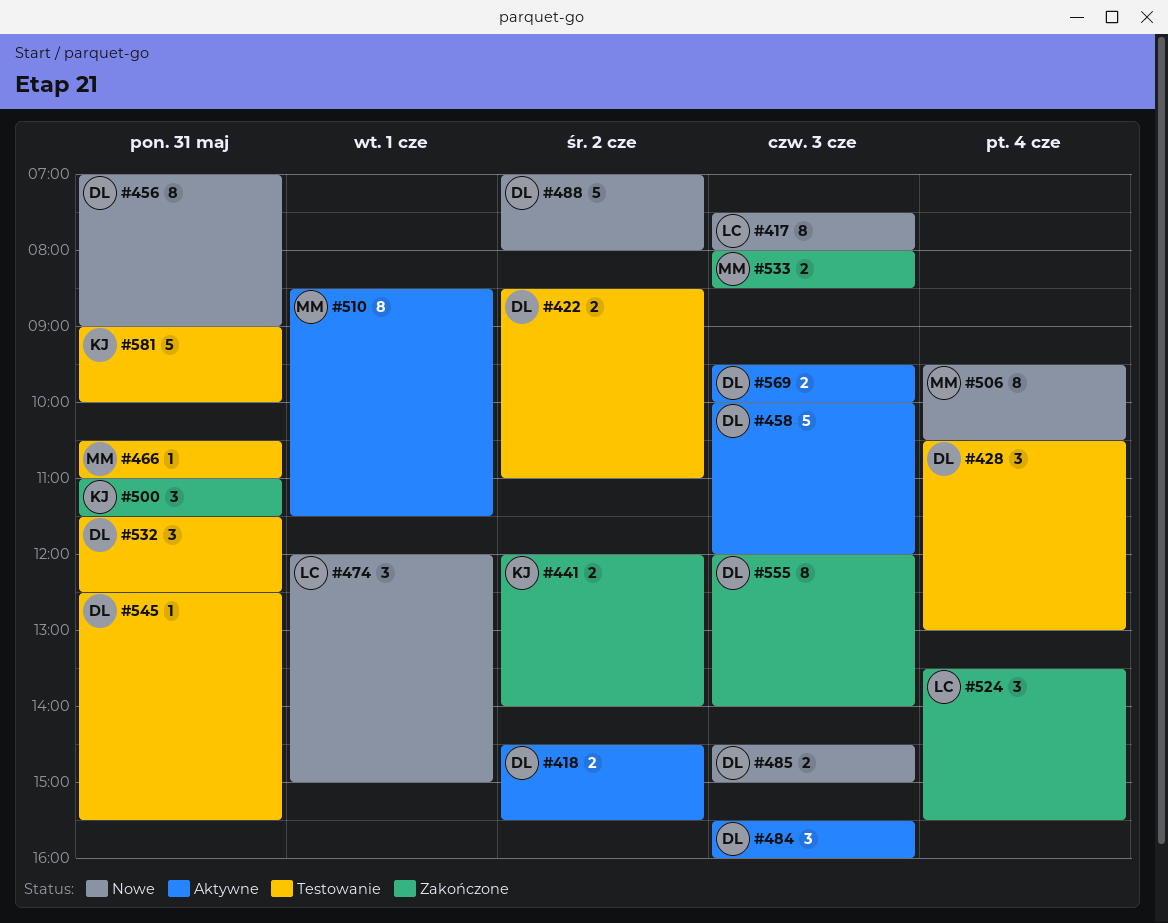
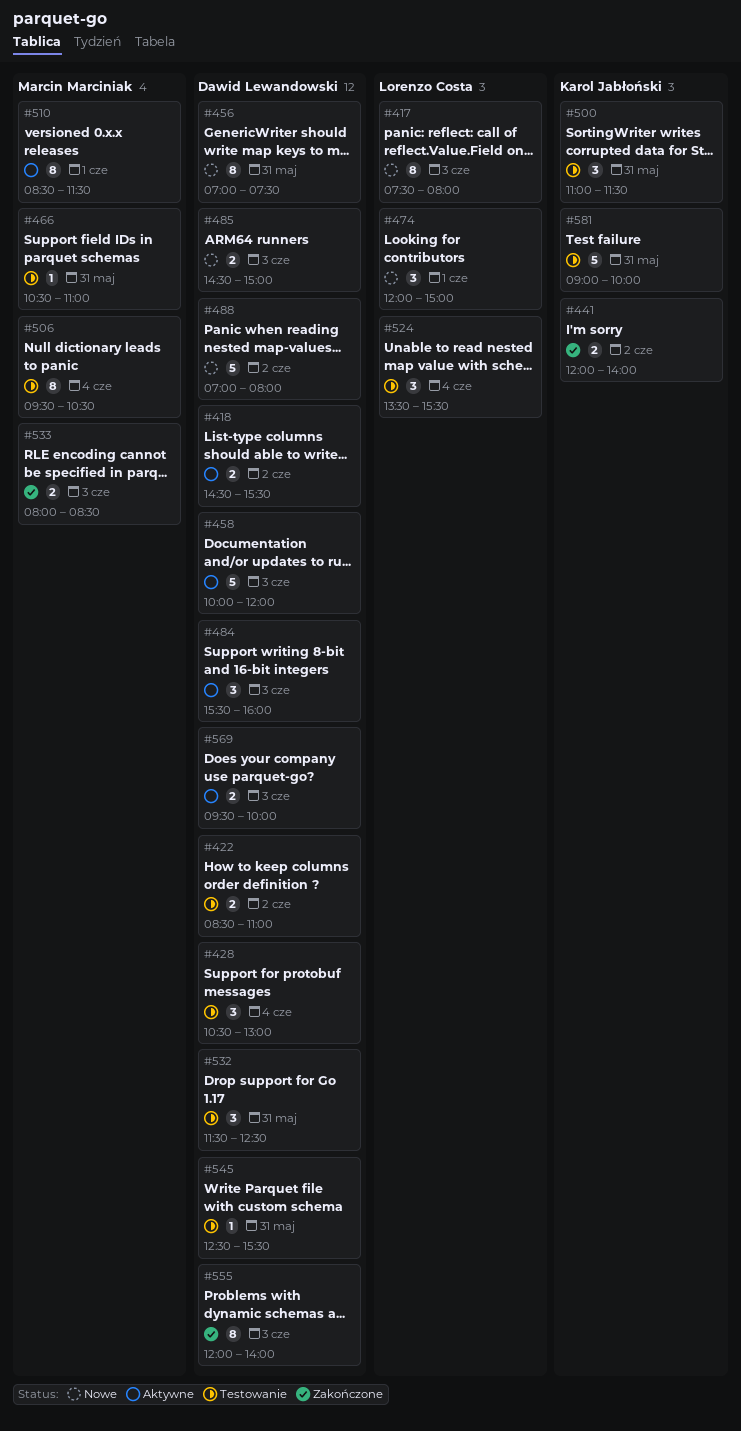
#456, ends: 09:00 -> 07:30
#500, status: Zakończone -> Testowanie
#506, status: Nowe -> Testowanie
#524, status: Zakończone -> Testowanie

